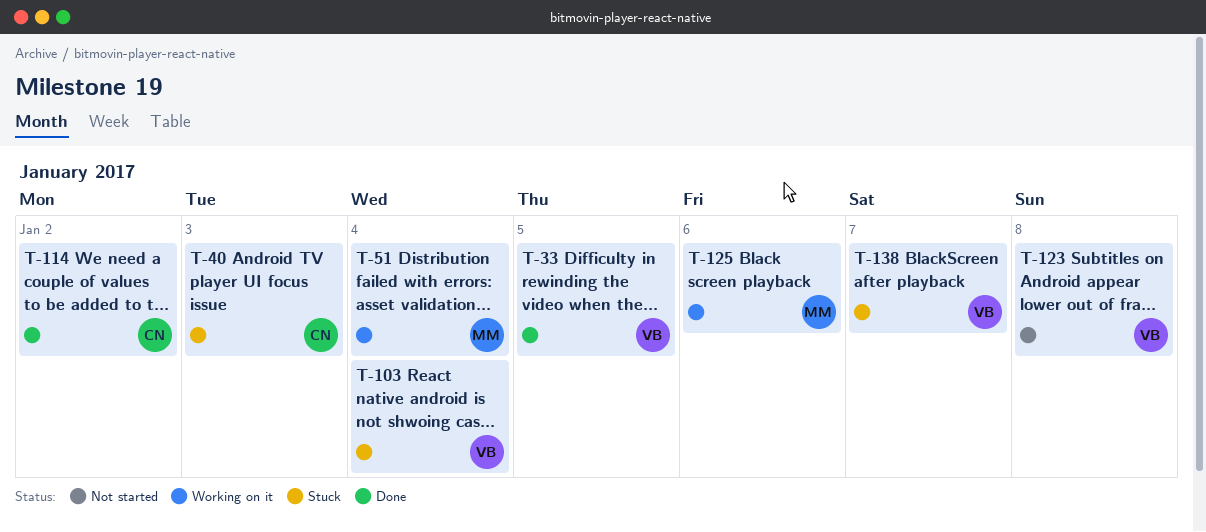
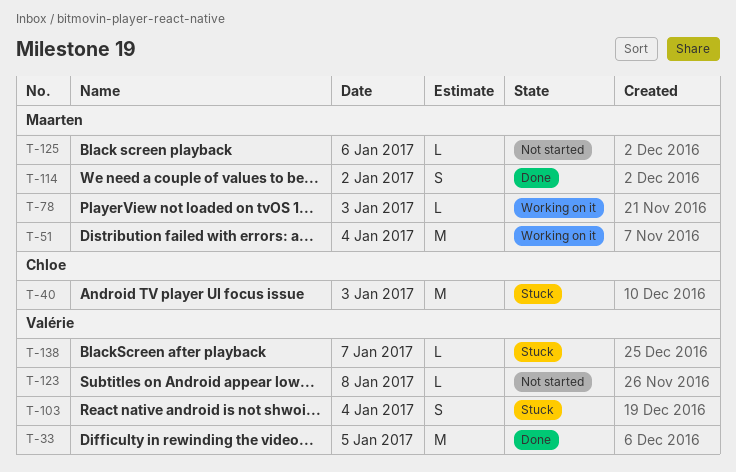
T-78: none -> present
T-114, owner: Chloe -> Maarten
T-125, status: Working on it -> Not started

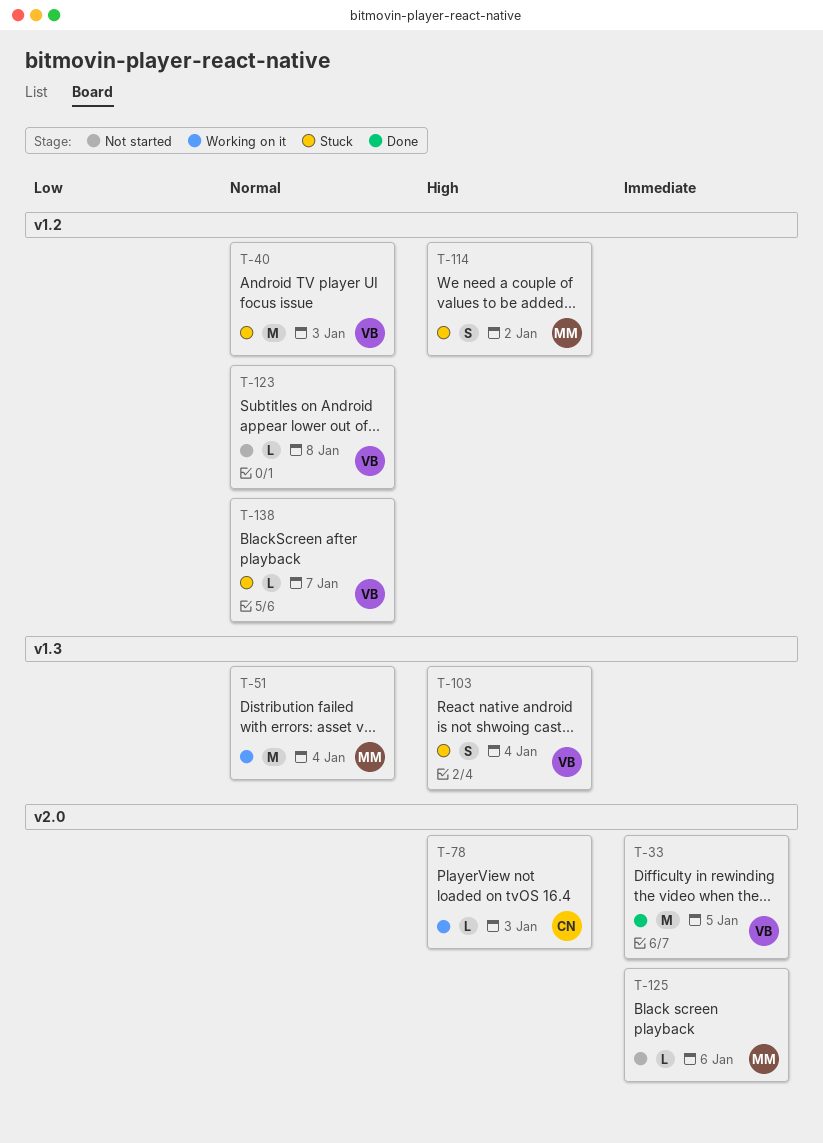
T-40, owner: Chloe -> Valérie
T-78, owner: Maarten -> Chloe
T-114, status: Done -> Stuck

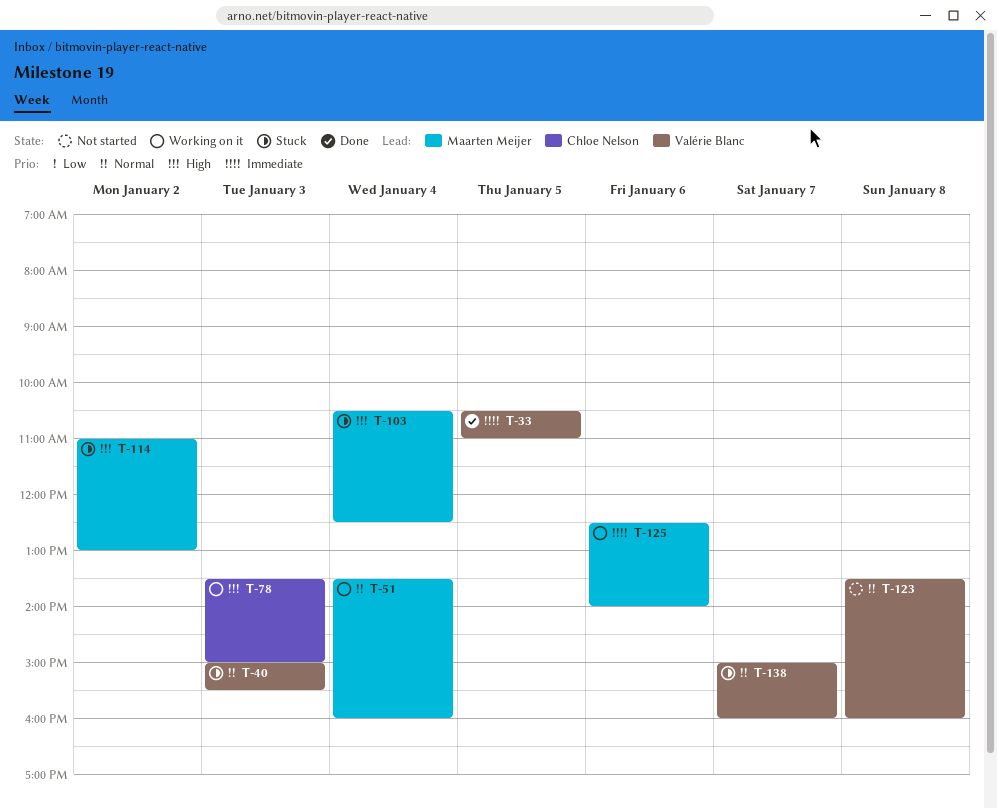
T-103, owner: Valérie Blanc -> Maarten Meijer
T-125, status: Not started -> Working on it

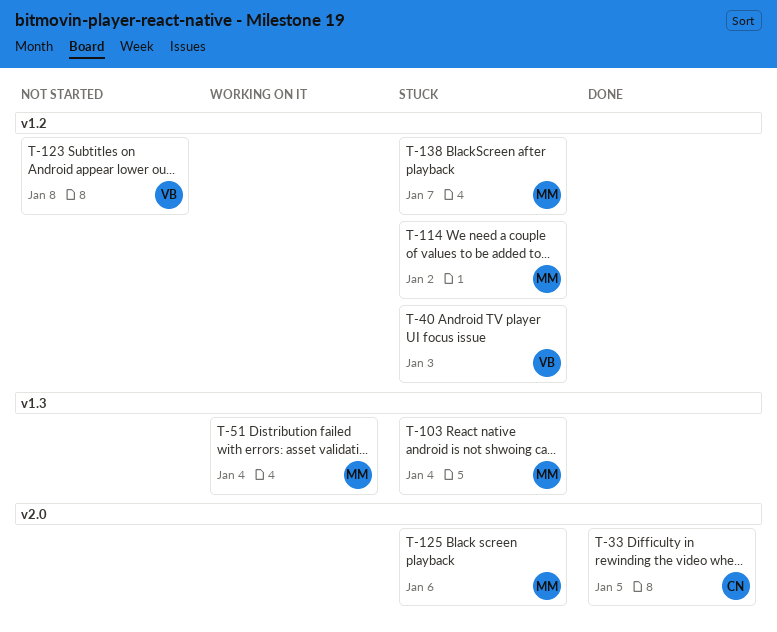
T-33, owner: Valérie Blanc -> Chloe Nelson
T-78: present -> none
T-125, status: Working on it -> Stuck
T-138, owner: Valérie Blanc -> Maarten Meijer

